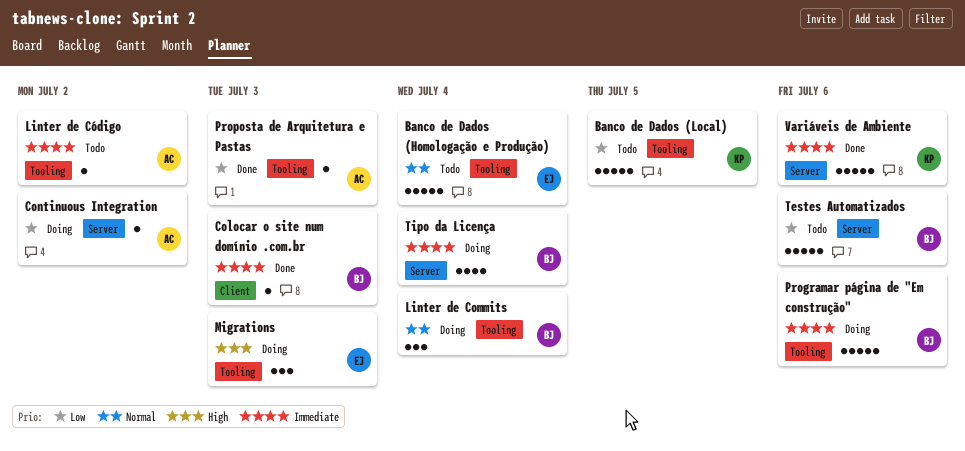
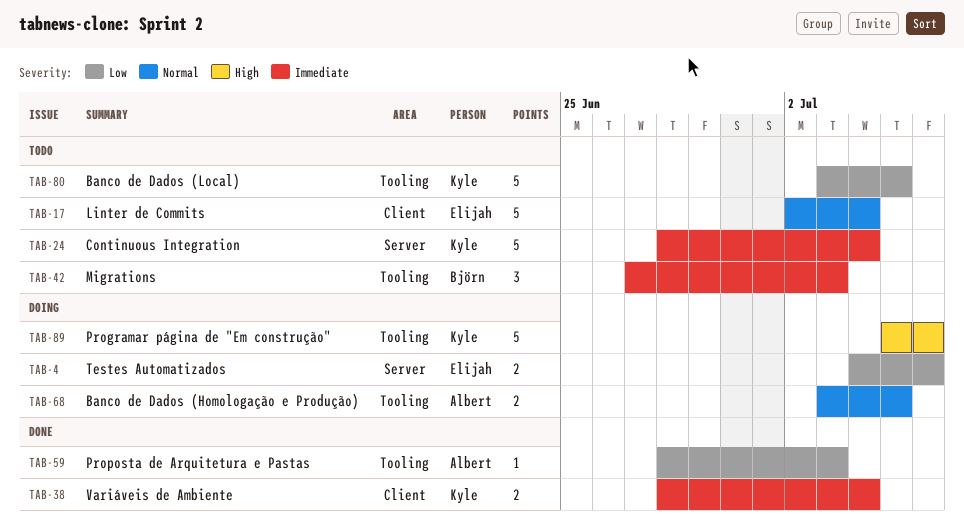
Banco de Dados (Homologação e Produção), status: Todo -> Doing
Banco de Dados (Homologação e Produção), owner: Elijah -> Albert
Banco de Dados (Homologação e Produção), estimate: 5 -> 2
Banco de Dados (Homologação e Produção), due: Jul 4 -> Jul 5
Colocar o site num domínio .com.br: present -> none
Continuous Integration, status: Doing -> Todo
Continuous Integration, owner: Albert -> Kyle
Continuous Integration, priority: Low -> Immediate
Continuous Integration, estimate: 1 -> 5
Continuous Integration, due: Jul 2 -> Jul 4
Linter de Commits, status: Doing -> Todo
Linter de Commits, owner: Björn -> Elijah
Linter de Commits, label: Tooling -> Client
Linter de Commits, estimate: 3 -> 5
Linter de Código: present -> none
Migrations, status: Doing -> Todo
Migrations, owner: Elijah -> Björn
Migrations, priority: High -> Immediate
Programar página de "Em construção", owner: Björn -> Kyle
Programar página de "Em construção", priority: Immediate -> High
Testes Automatizados, status: Todo -> Doing
Testes Automatizados, owner: Björn -> Elijah
Testes Automatizados, estimate: 5 -> 2
Tipo da Licença: present -> none
Variáveis de Ambiente, label: Server -> Client
Variáveis de Ambiente, estimate: 5 -> 2
Variáveis de Ambiente, due: Jul 6 -> Jul 4

